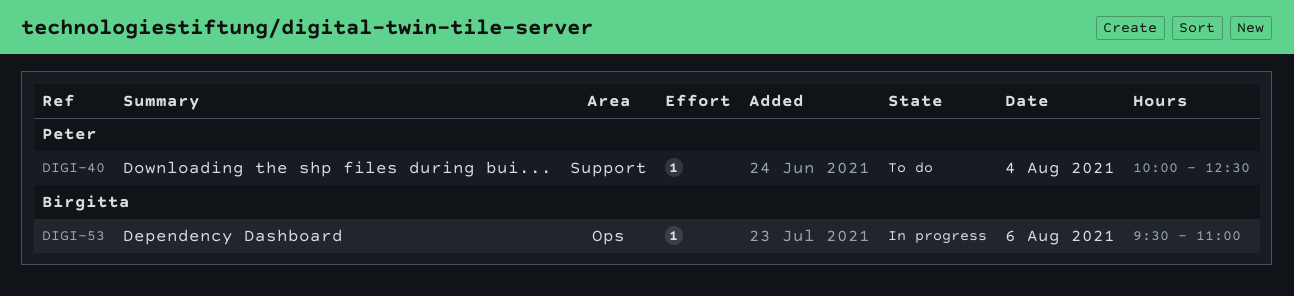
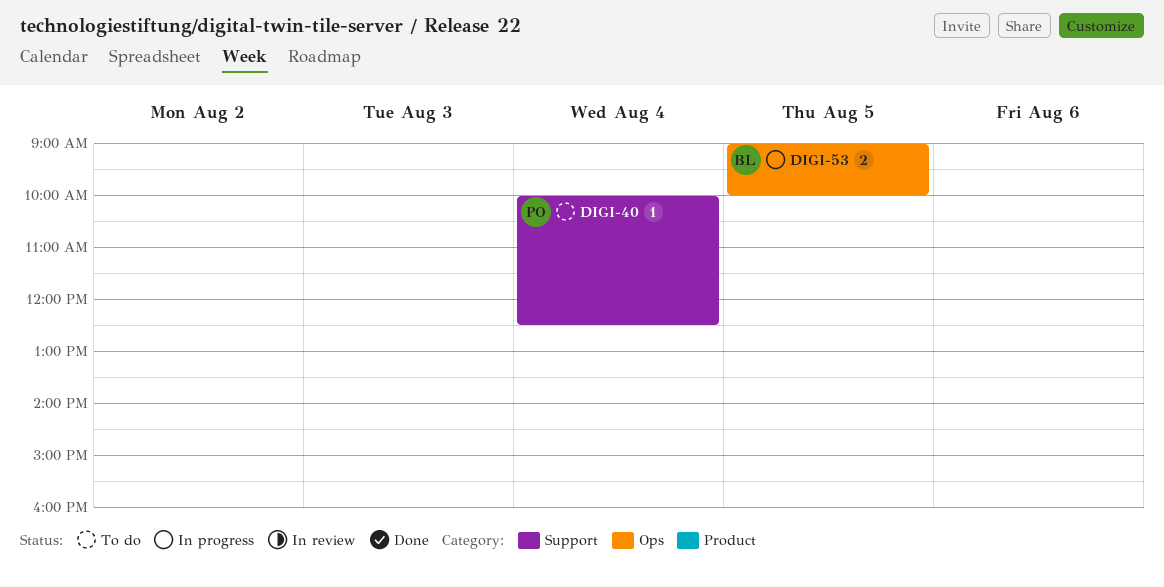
DIGI-53, estimate: 1 -> 2
DIGI-53, day: Aug 6 -> Aug 5
DIGI-53, begins: 09:30 -> 09:00
DIGI-53, ends: 11:00 -> 10:00

